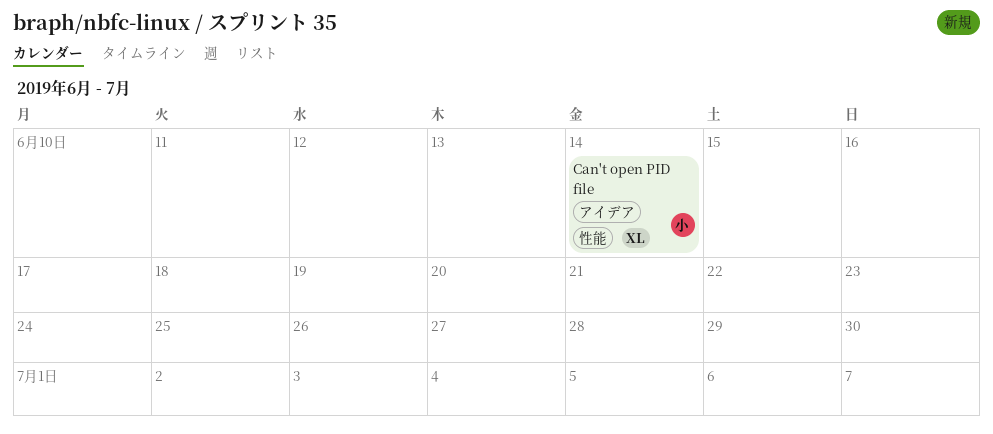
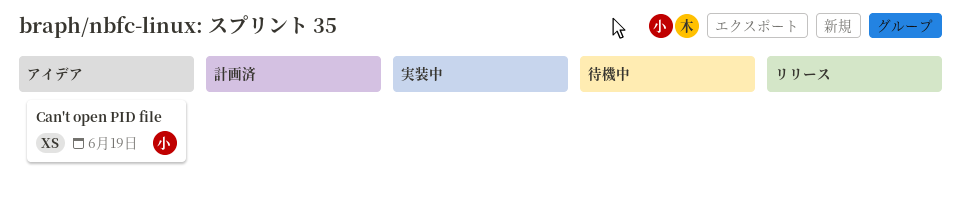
Can't open PID file, estimate: XL -> XS
Can't open PID file, due: Jun 14 -> Jun 19

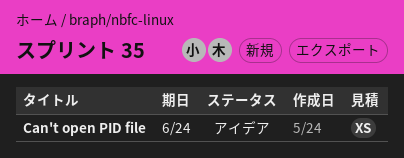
Can't open PID file, due: Jun 19 -> Jun 24

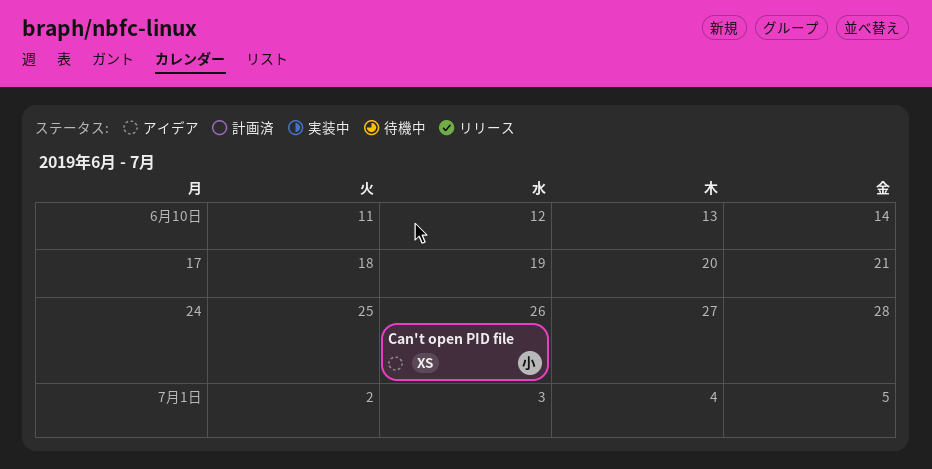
Can't open PID file, due: Jun 24 -> Jun 26

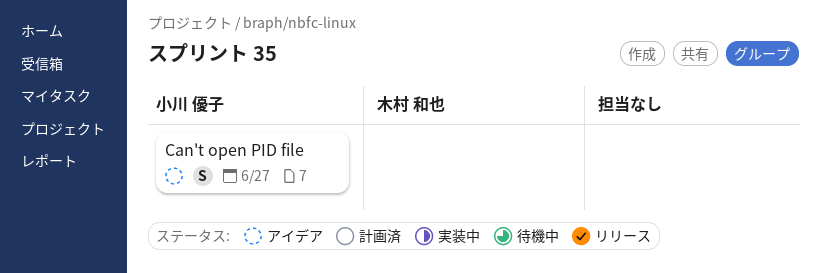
Can't open PID file, estimate: XS -> S
Can't open PID file, due: Jun 26 -> Jun 27

